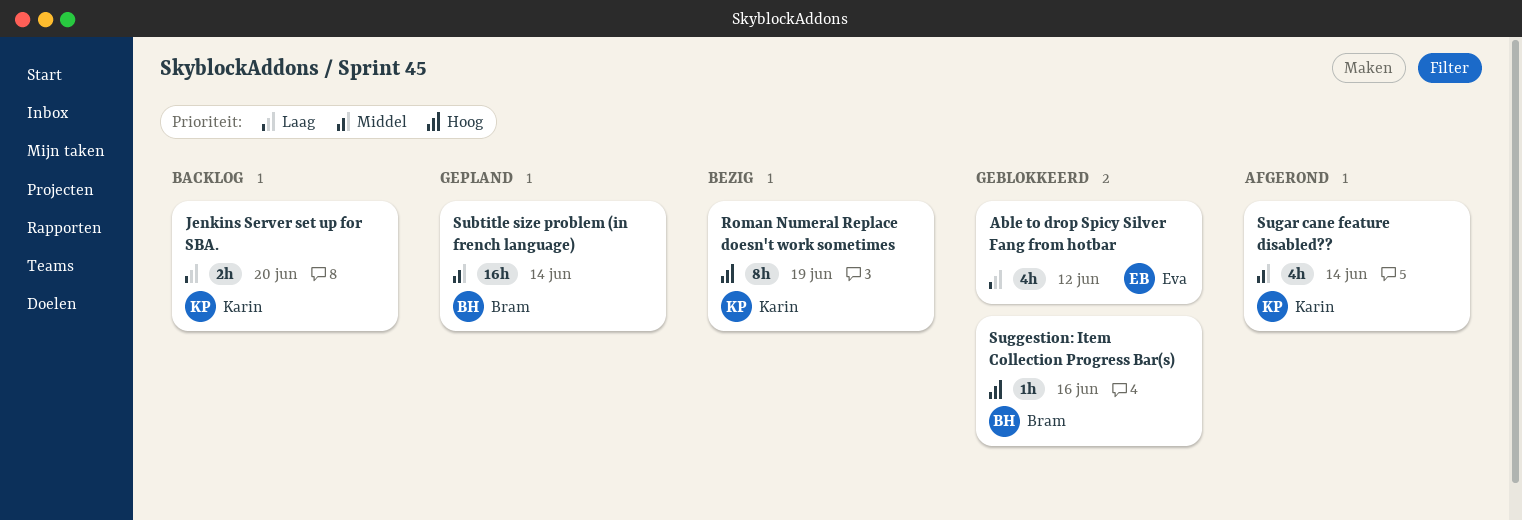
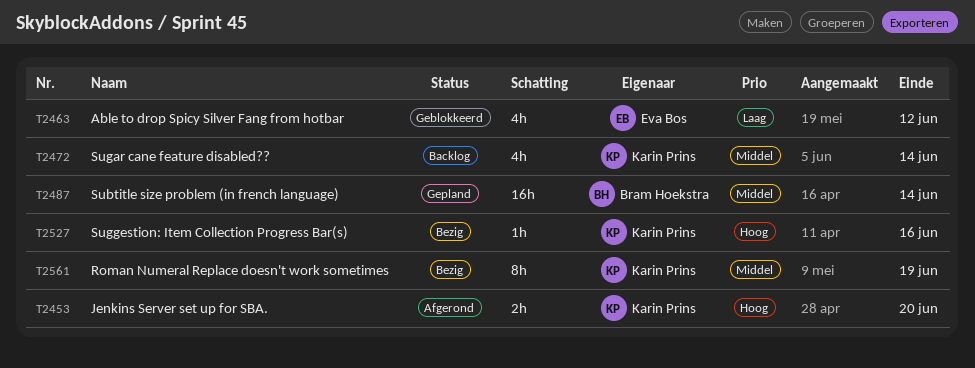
Jenkins Server set up for SBA., status: Backlog -> Afgerond
Jenkins Server set up for SBA., priority: Laag -> Hoog
Roman Numeral Replace doesn't work sometimes, priority: Hoog -> Middel
Sugar cane feature disabled??, status: Afgerond -> Backlog
Suggestion: Item Collection Progress Bar(s), status: Geblokkeerd -> Bezig
Suggestion: Item Collection Progress Bar(s), owner: Bram Hoekstra -> Karin Prins

